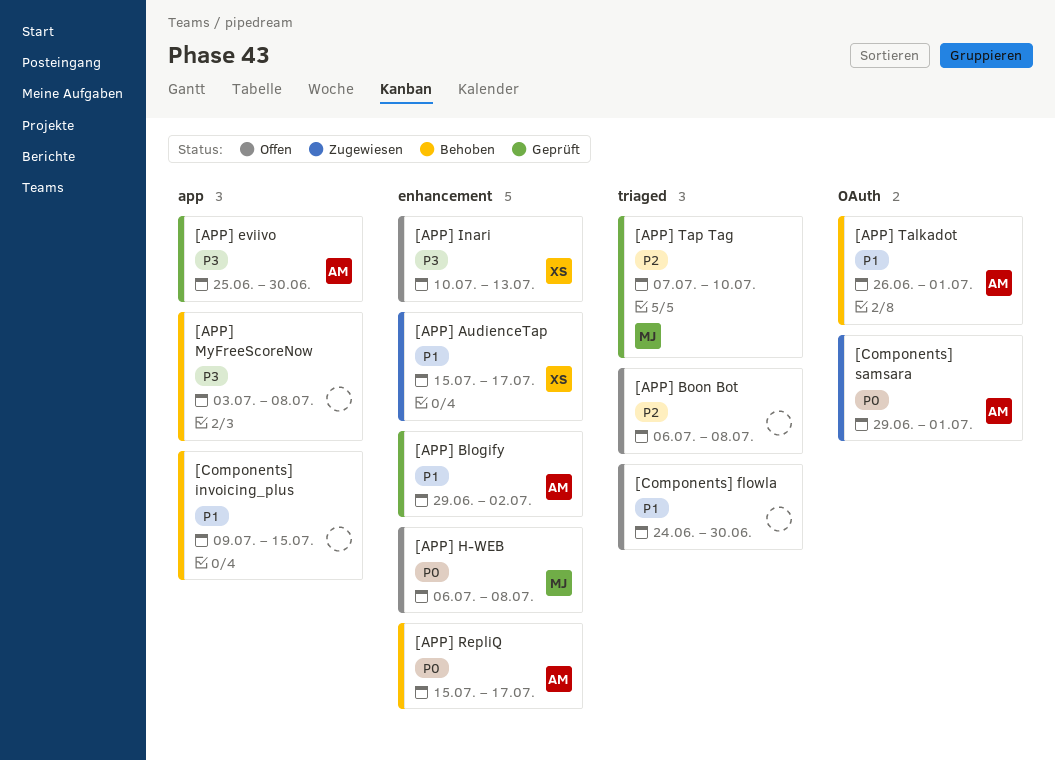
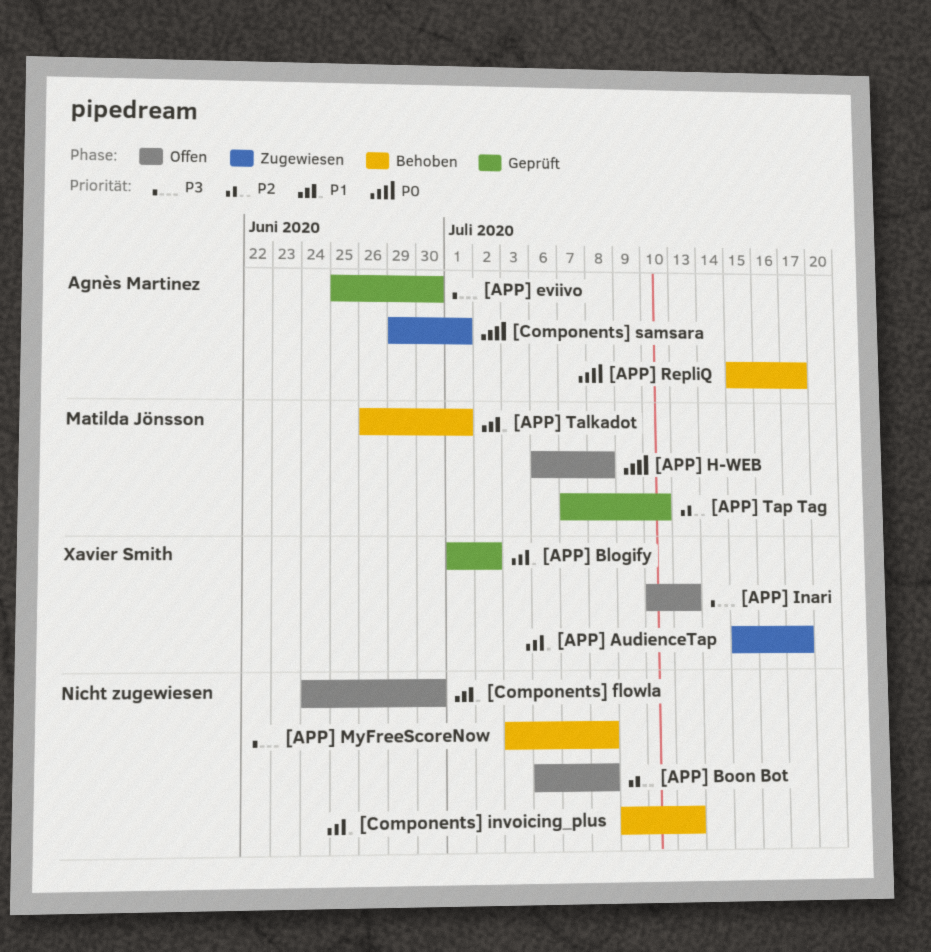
[APP] Blogify, owner: Agnès Martinez -> Xavier Smith
[APP] Blogify, start: Jun 29 -> Jul 1
[APP] Talkadot, owner: Agnès Martinez -> Matilda Jönsson
[Components] invoicing_plus, due: Jul 15 -> Jul 13

